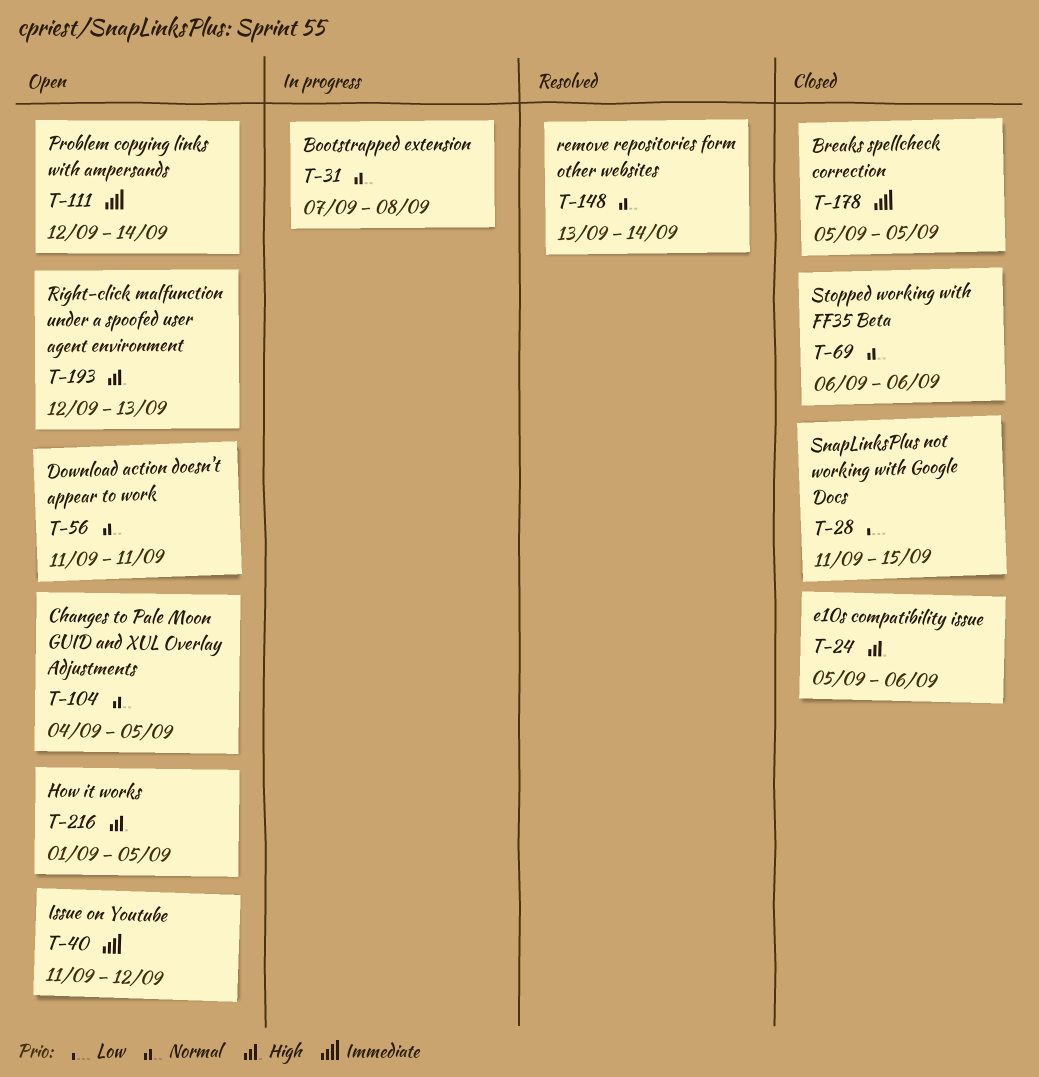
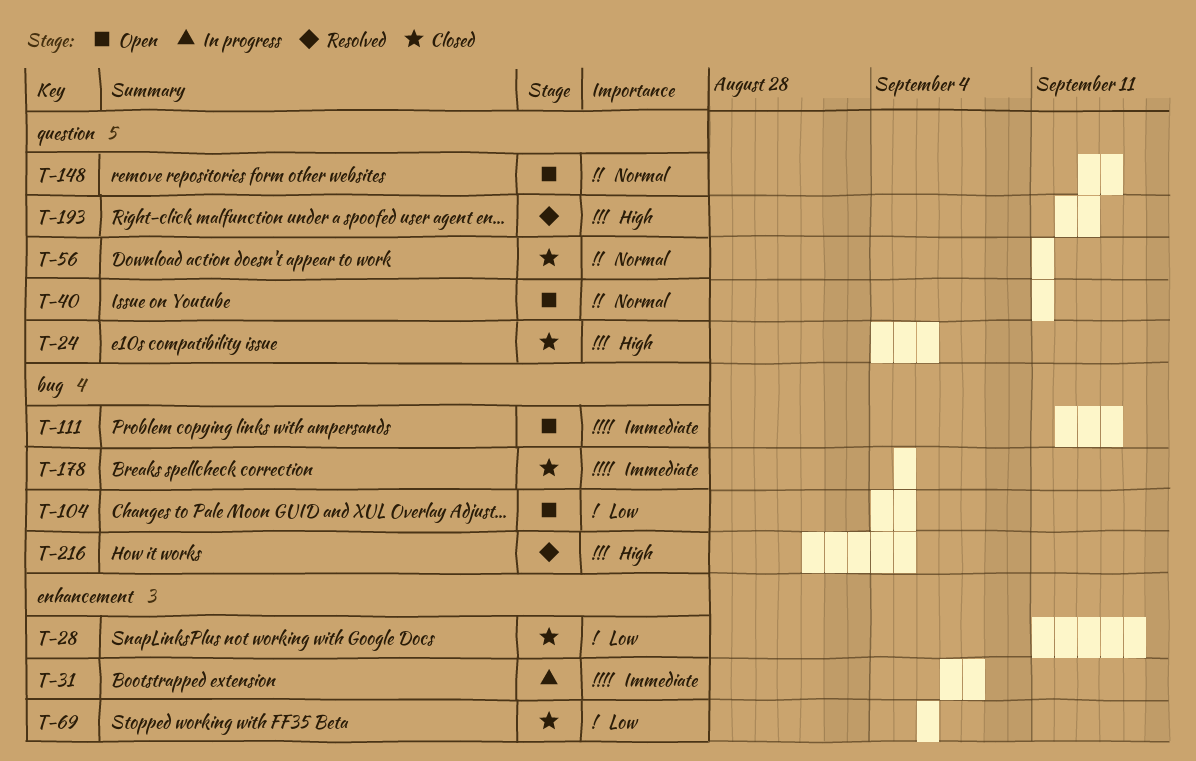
T-24, start: Sep 5 -> Sep 4
T-31, priority: Normal -> Immediate
T-40, priority: Immediate -> Normal
T-40, due: Sep 12 -> Sep 11
T-56, status: Open -> Closed
T-69, priority: Normal -> Low
T-104, priority: Normal -> Low
T-148, status: Resolved -> Open
T-193, status: Open -> Resolved
T-216, status: Open -> Resolved

